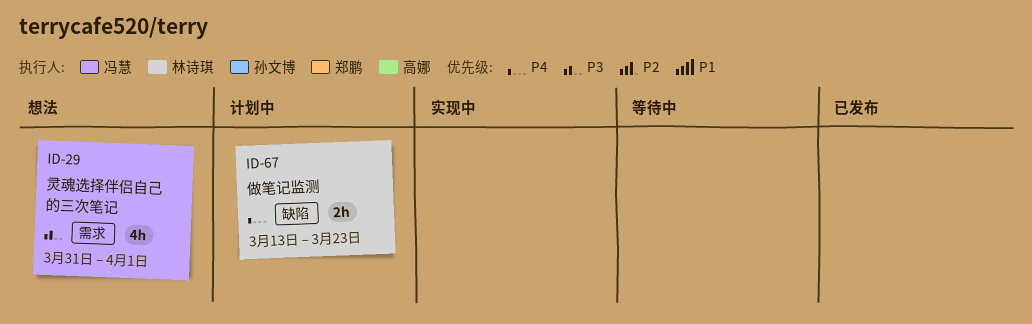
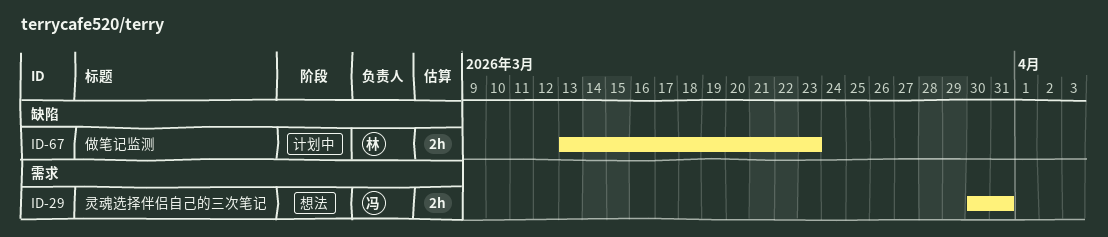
ID-29, estimate: 4h -> 2h
ID-29, start: Mar 31 -> Mar 30
ID-29, due: Apr 1 -> Mar 31

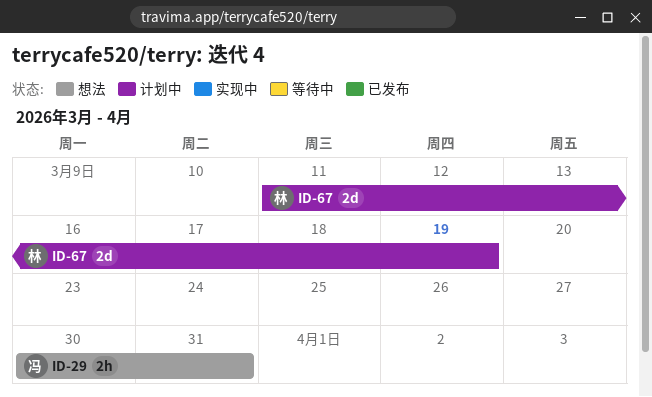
ID-67, estimate: 2h -> 2d
ID-67, start: Mar 13 -> Mar 11
ID-67, due: Mar 23 -> Mar 19

